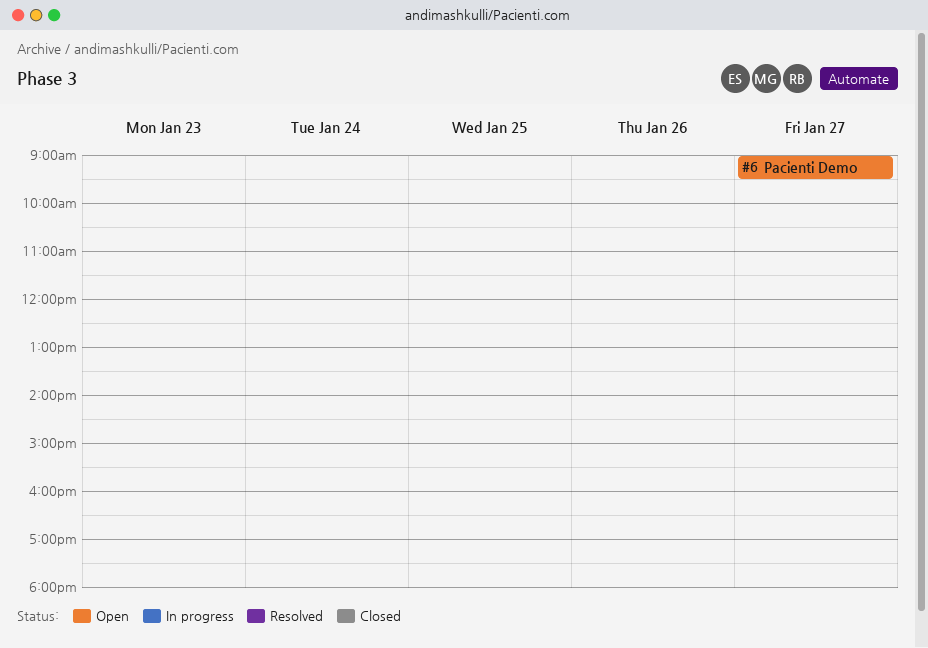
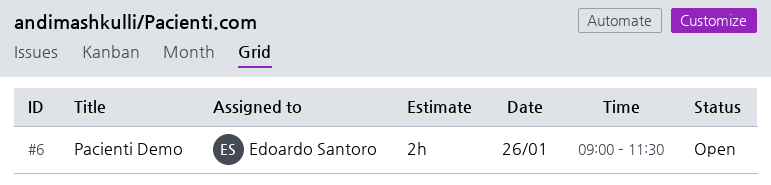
#6, day: Jan 27 -> Jan 26
#6, ends: 09:30 -> 11:30

